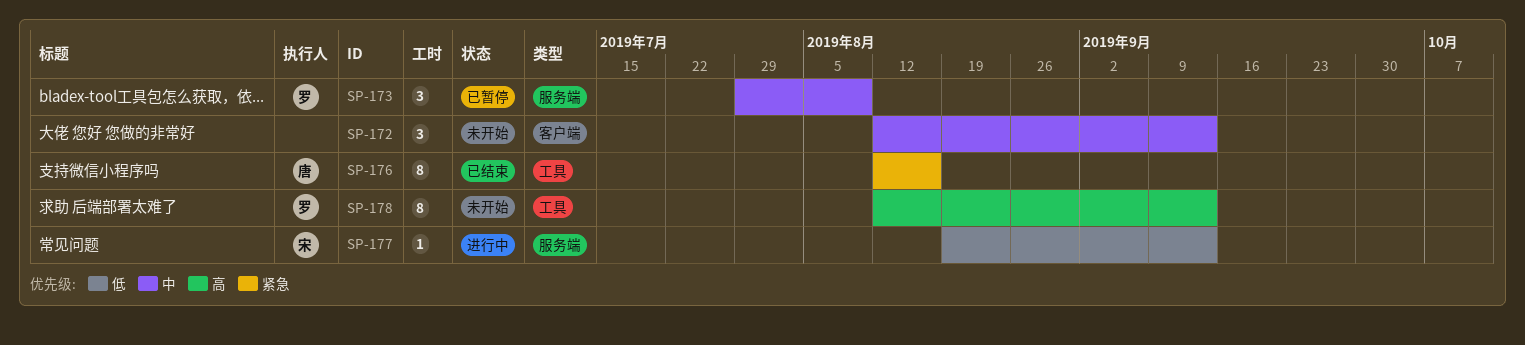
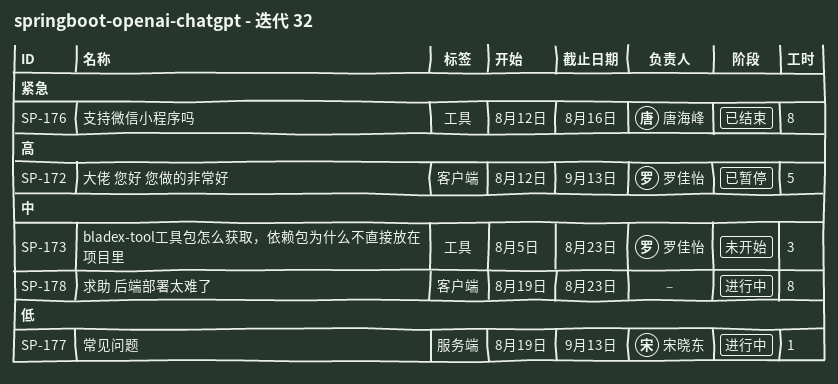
SP-172, status: 未开始 -> 已暂停
SP-172, owner: none -> 罗佳怡
SP-172, priority: 中 -> 高
SP-172, estimate: 3 -> 5
SP-173, status: 已暂停 -> 未开始
SP-173, label: 服务端 -> 工具
SP-173, start: Jul 29 -> Aug 5
SP-173, due: Aug 9 -> Aug 23
SP-178, status: 未开始 -> 进行中
SP-178, owner: 罗佳怡 -> none
SP-178, priority: 高 -> 中
SP-178, label: 工具 -> 客户端
SP-178, start: Aug 12 -> Aug 19
SP-178, due: Sep 13 -> Aug 23

